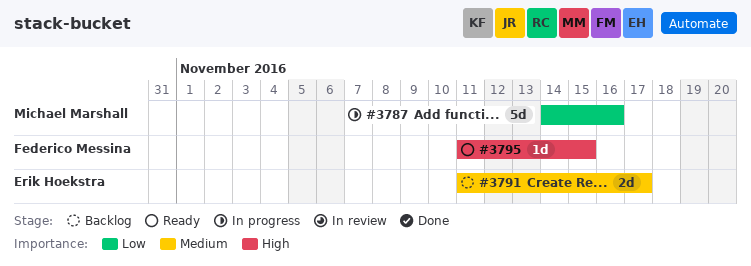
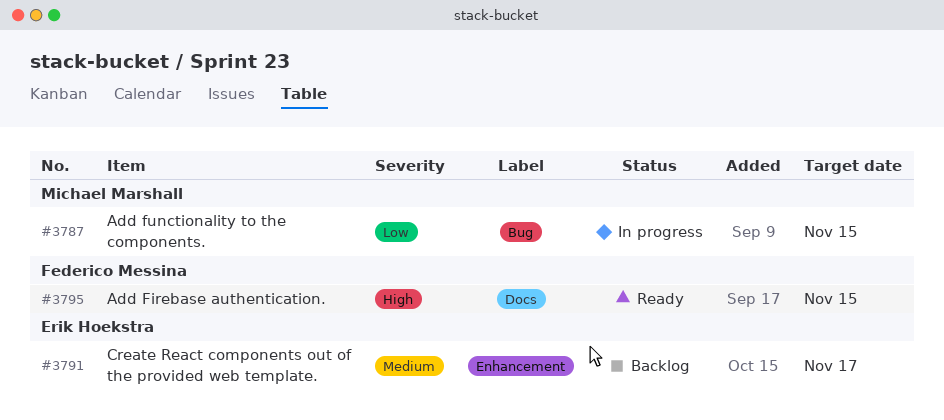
#3787, due: Nov 16 -> Nov 15

